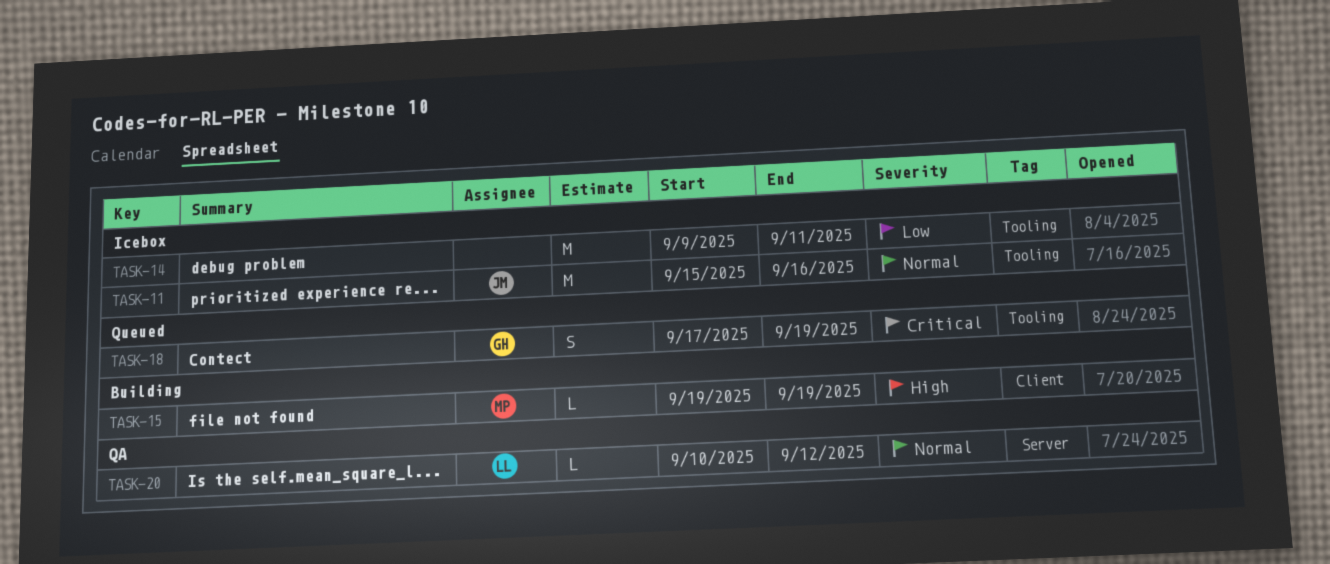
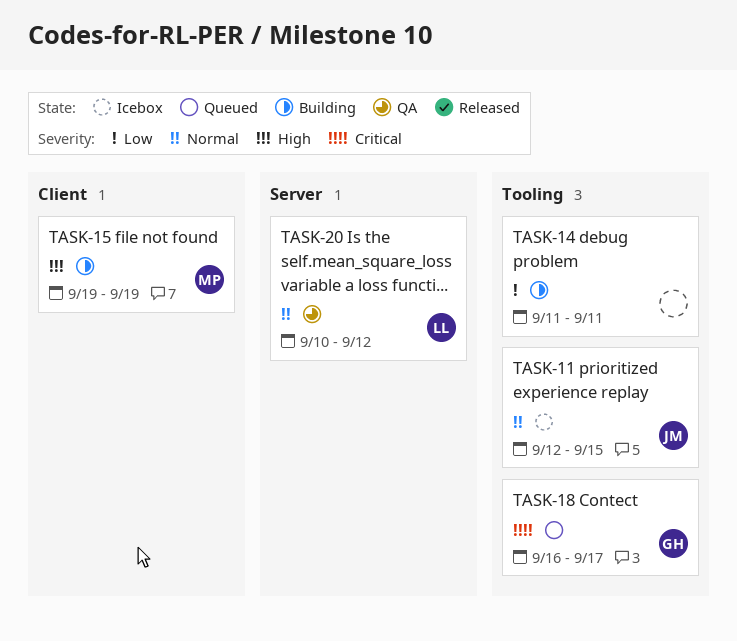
TASK-11, start: Sep 15 -> Sep 12
TASK-11, due: Sep 16 -> Sep 15
TASK-14, status: Icebox -> Building
TASK-14, start: Sep 9 -> Sep 11
TASK-18, start: Sep 17 -> Sep 16
TASK-18, due: Sep 19 -> Sep 17

